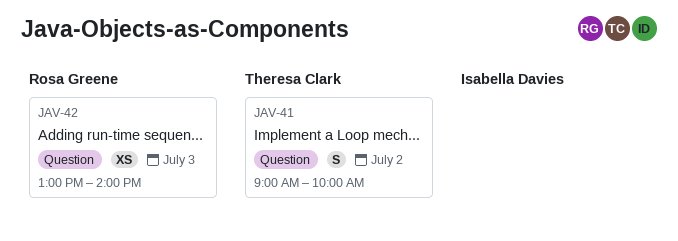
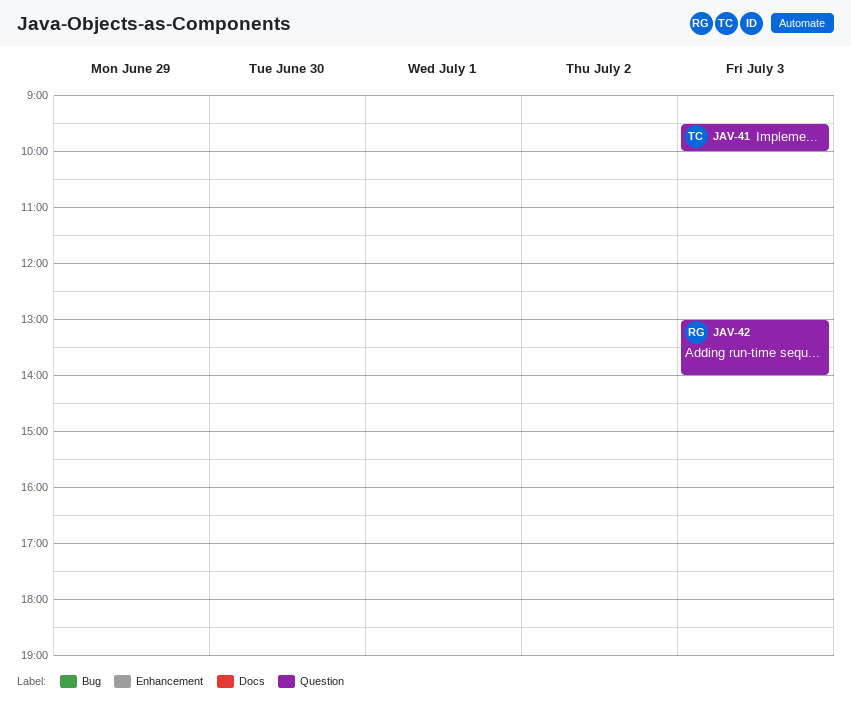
JAV-41, day: Jul 2 -> Jul 3
JAV-41, begins: 09:00 -> 09:30

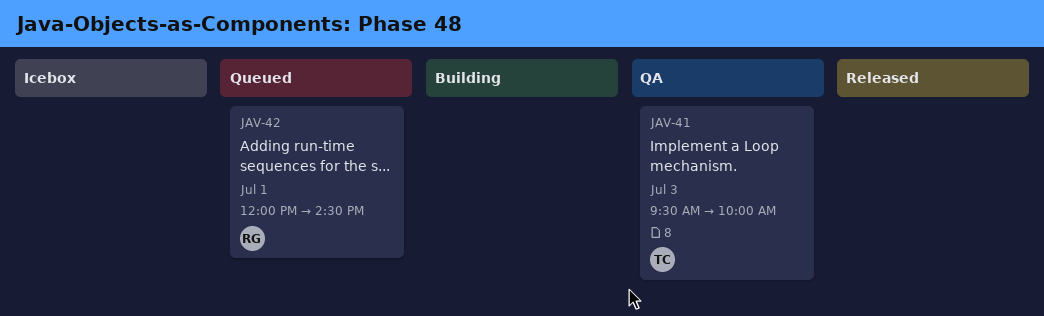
JAV-42, day: Jul 3 -> Jul 1
JAV-42, begins: 13:00 -> 12:00
JAV-42, ends: 14:00 -> 14:30

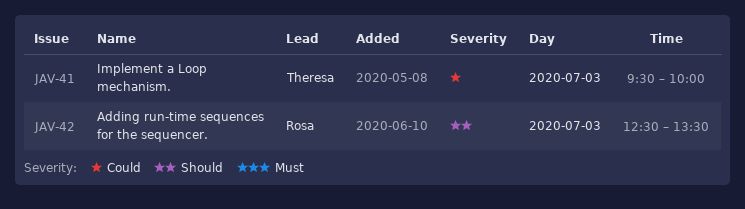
JAV-42, day: Jul 1 -> Jul 3
JAV-42, begins: 12:00 -> 12:30
JAV-42, ends: 14:30 -> 13:30

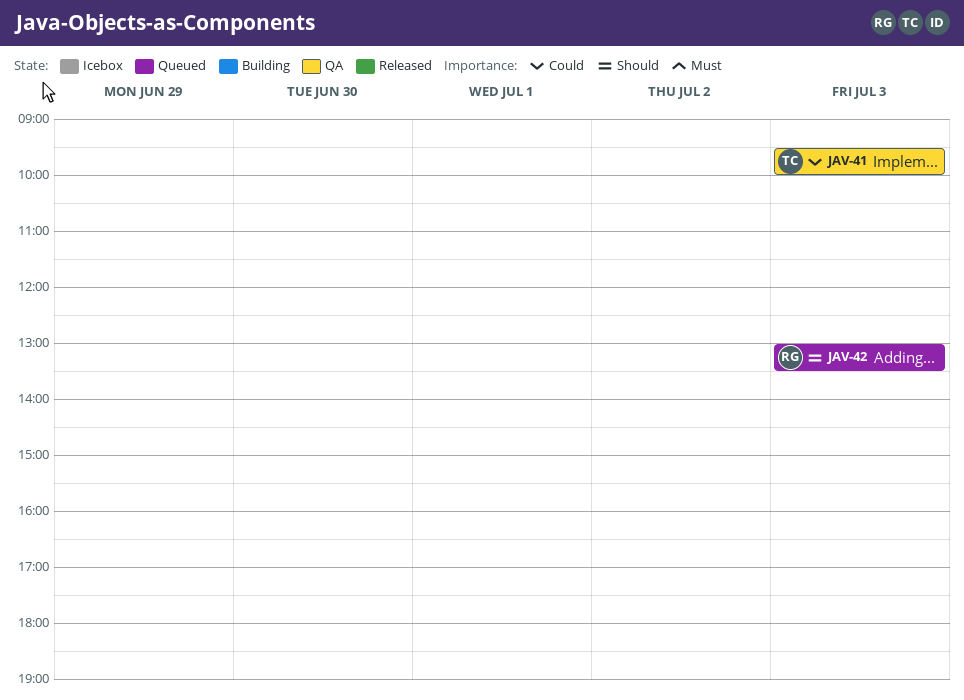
JAV-42, begins: 12:30 -> 13:00

